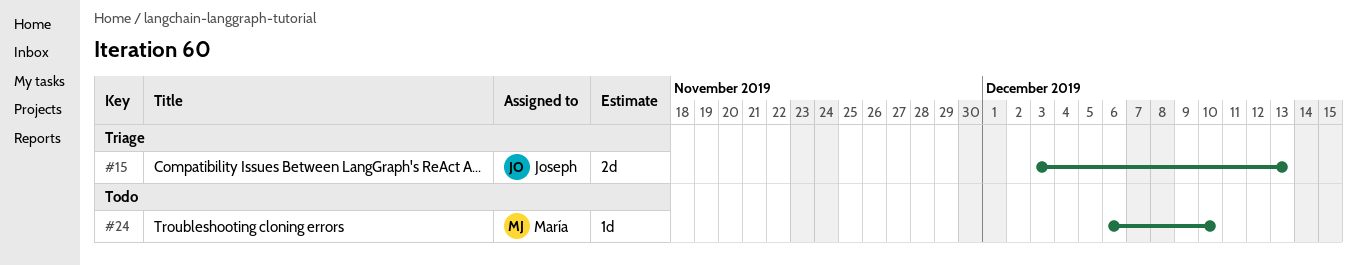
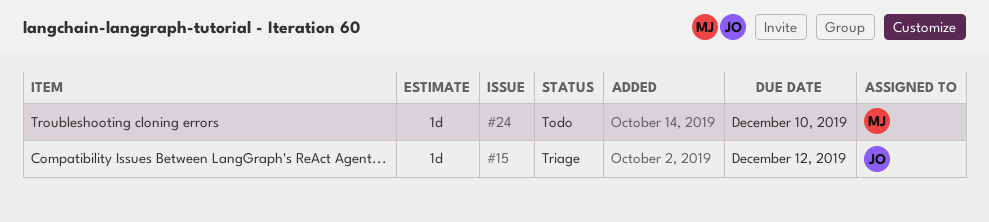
#15, estimate: 2d -> 1d
#15, due: Dec 13 -> Dec 12

